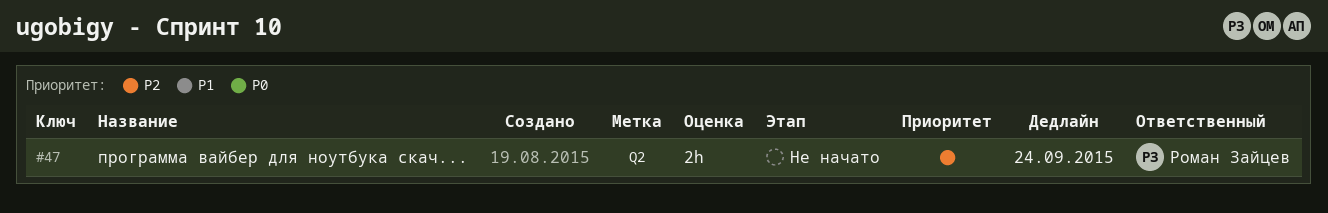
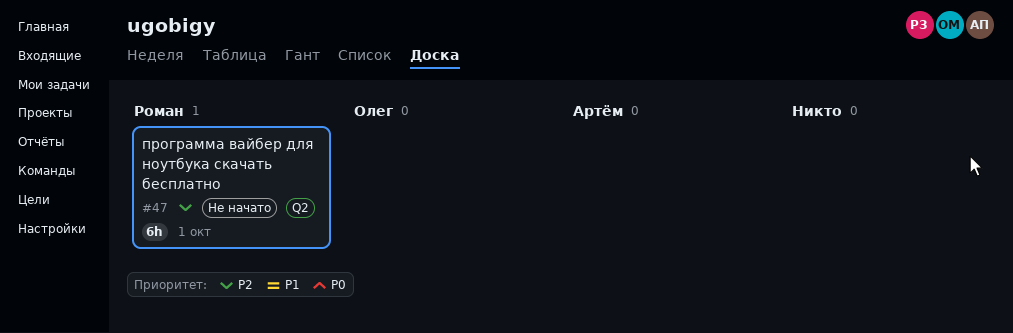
#47, estimate: 2h -> 6h
#47, due: Sep 24 -> Oct 1

